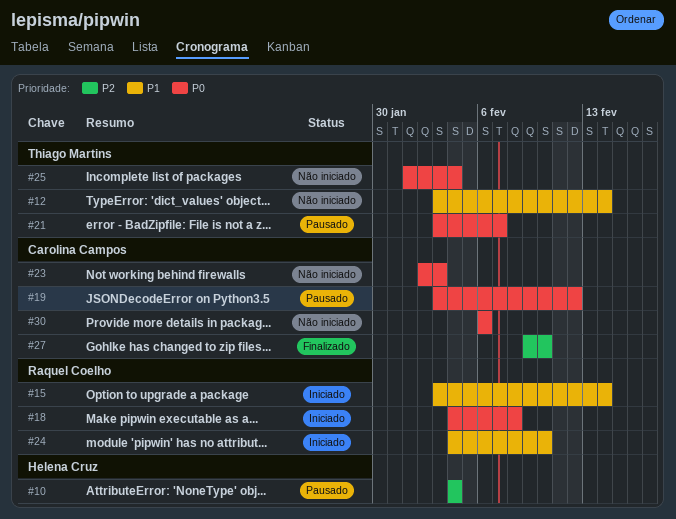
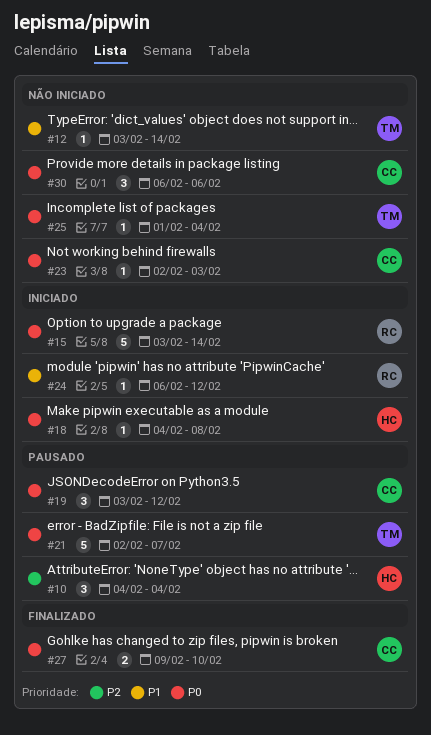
#15, priority: P1 -> P0
#18, owner: Raquel Coelho -> Helena Cruz
#21, start: Feb 3 -> Feb 2
#24, start: Feb 4 -> Feb 6
#24, due: Feb 10 -> Feb 12
#27, priority: P2 -> P0

